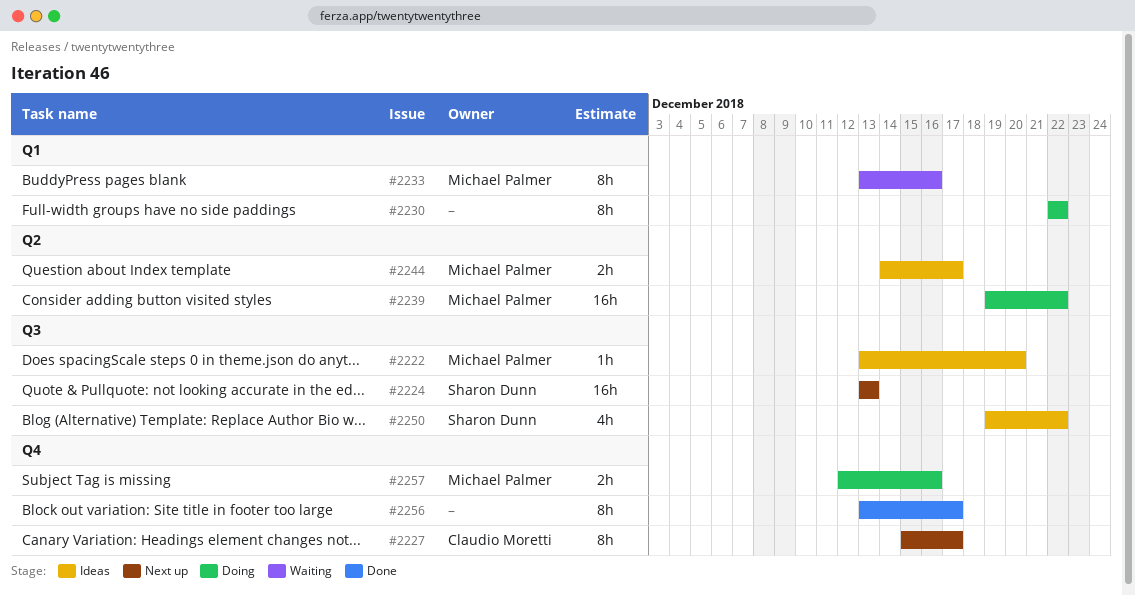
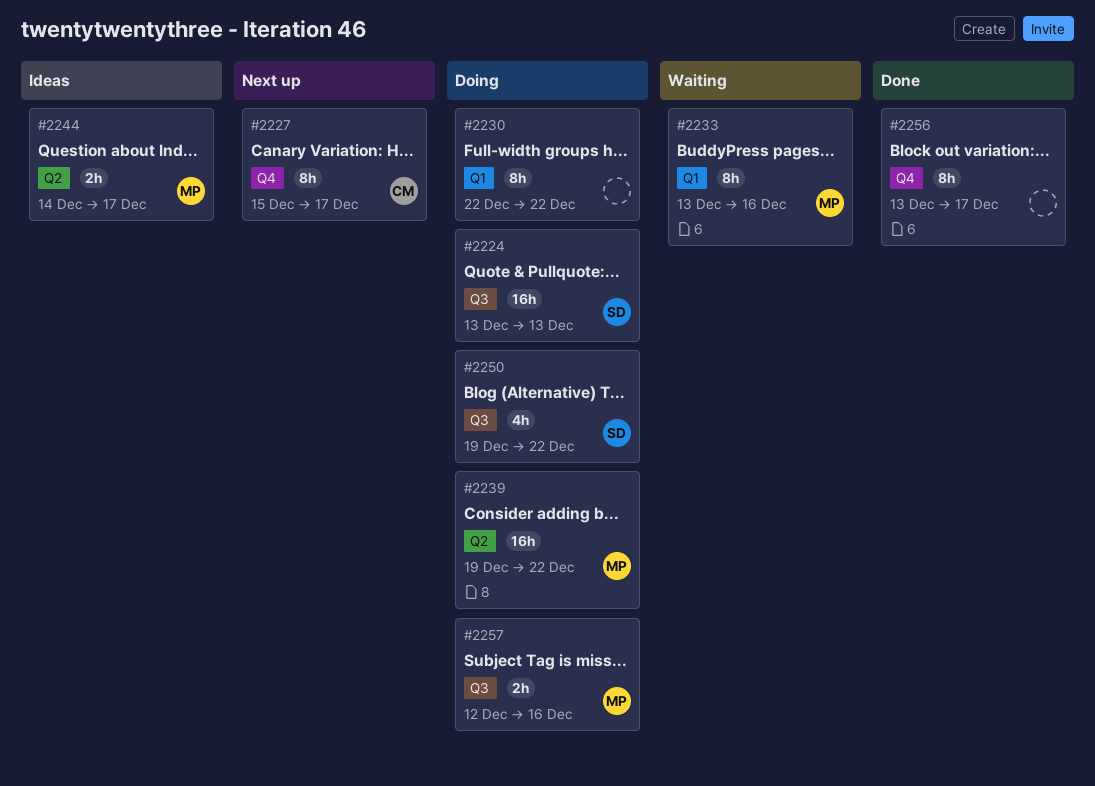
#2222: present -> none
#2224, status: Next up -> Doing
#2250, status: Ideas -> Doing
#2257, label: Q4 -> Q3

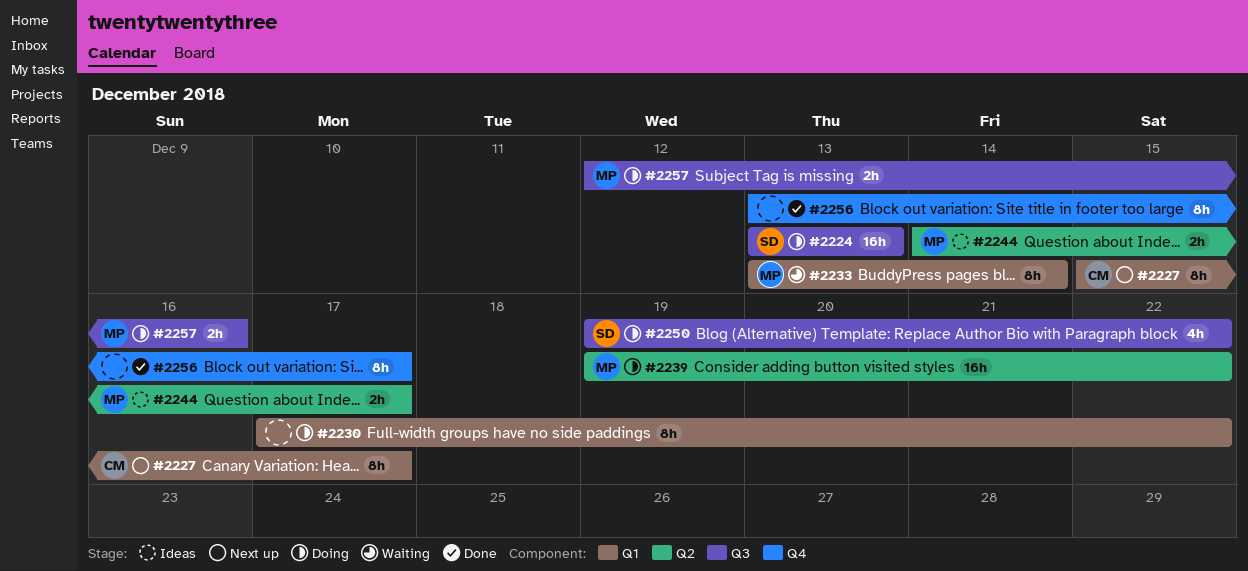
#2227, label: Q4 -> Q1
#2230, start: Dec 22 -> Dec 17
#2233, due: Dec 16 -> Dec 14

